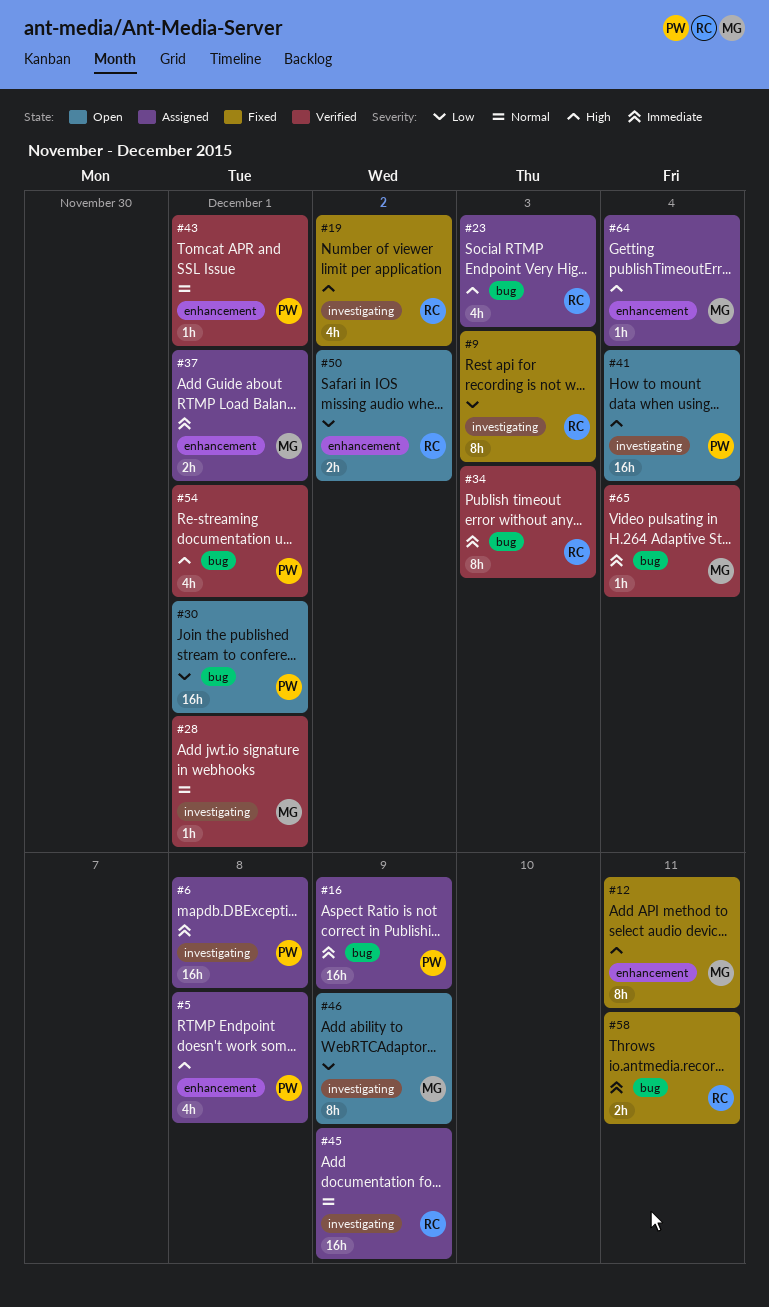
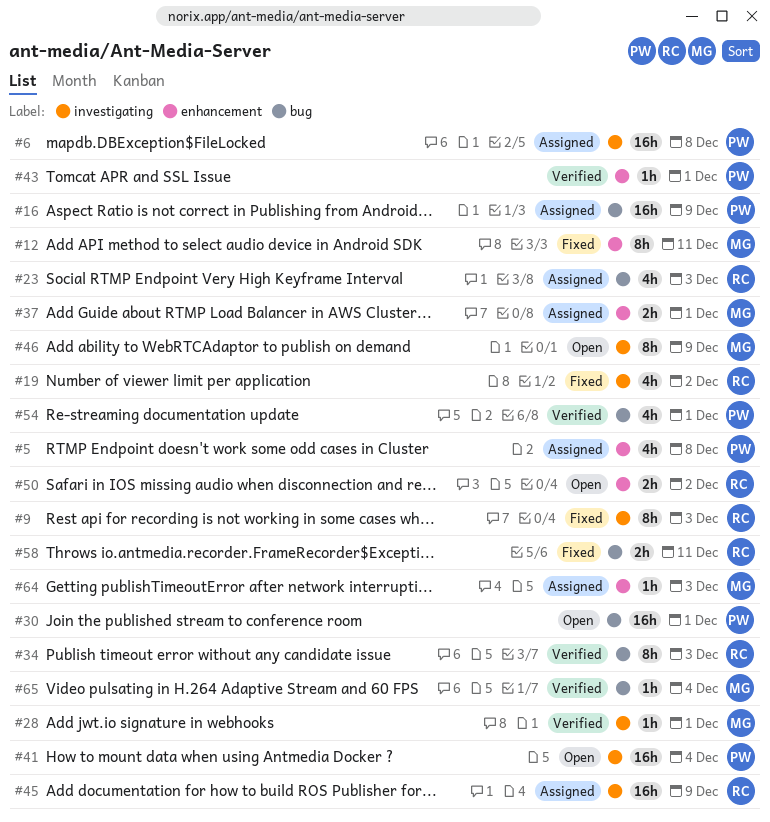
#64, due: Dec 4 -> Dec 3

